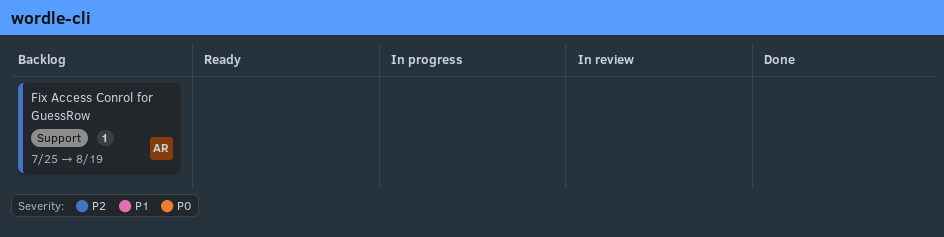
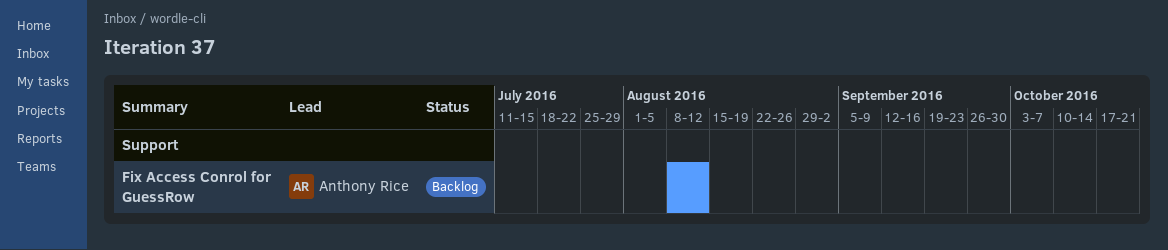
Fix Access Conrol for GuessRow, start: Jul 25 -> Aug 8
Fix Access Conrol for GuessRow, due: Aug 19 -> Aug 12

